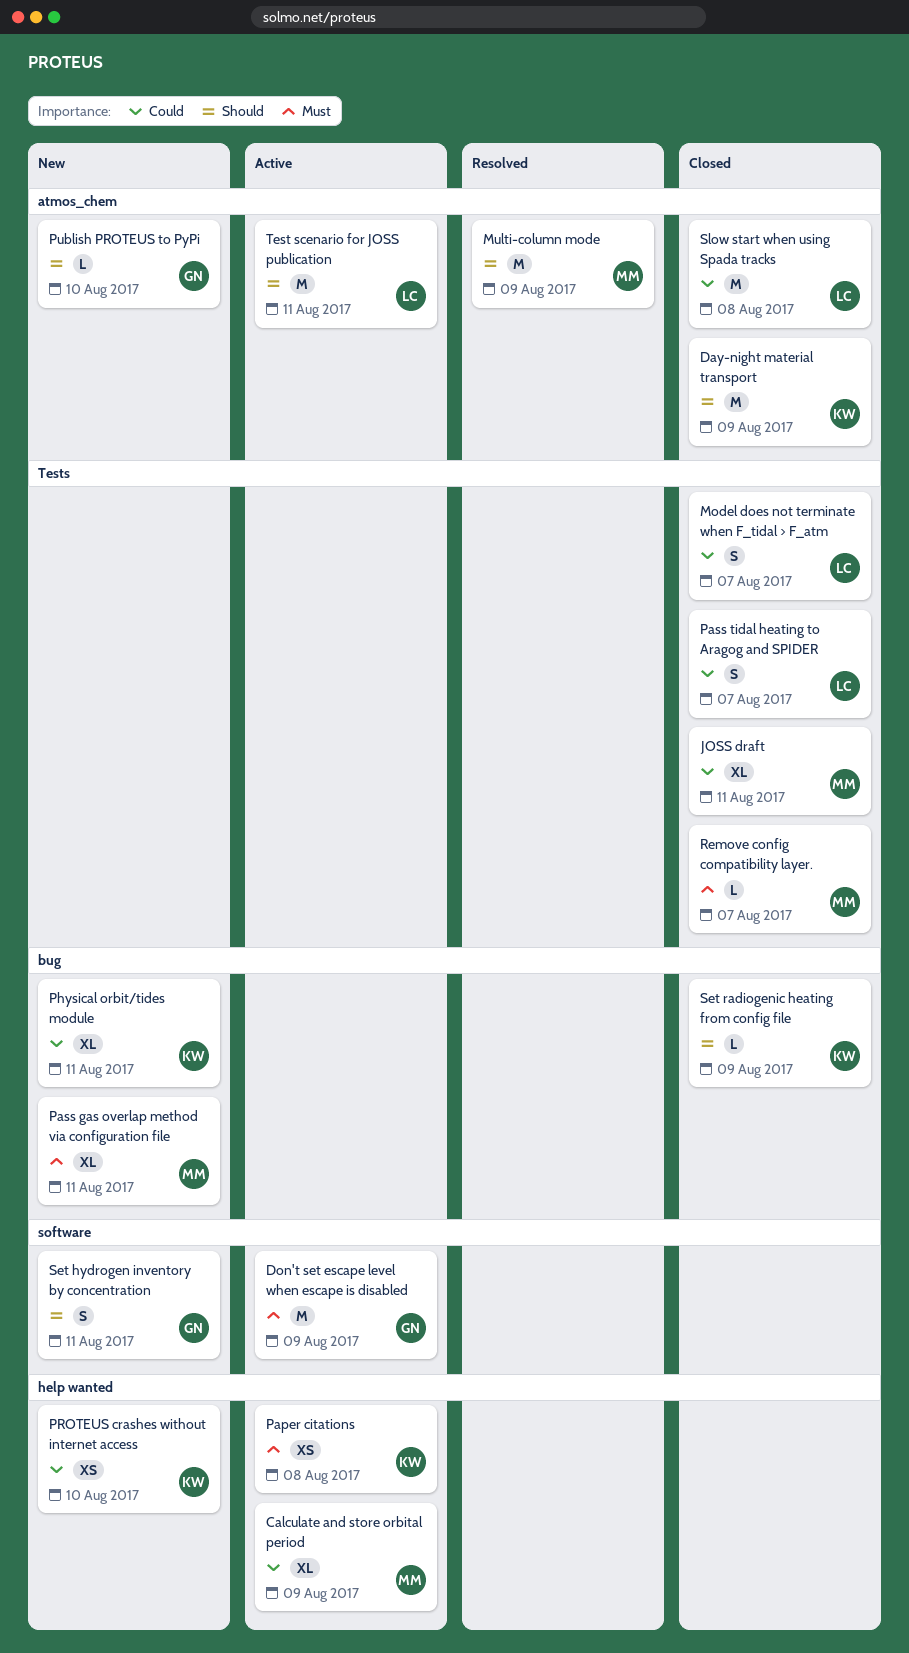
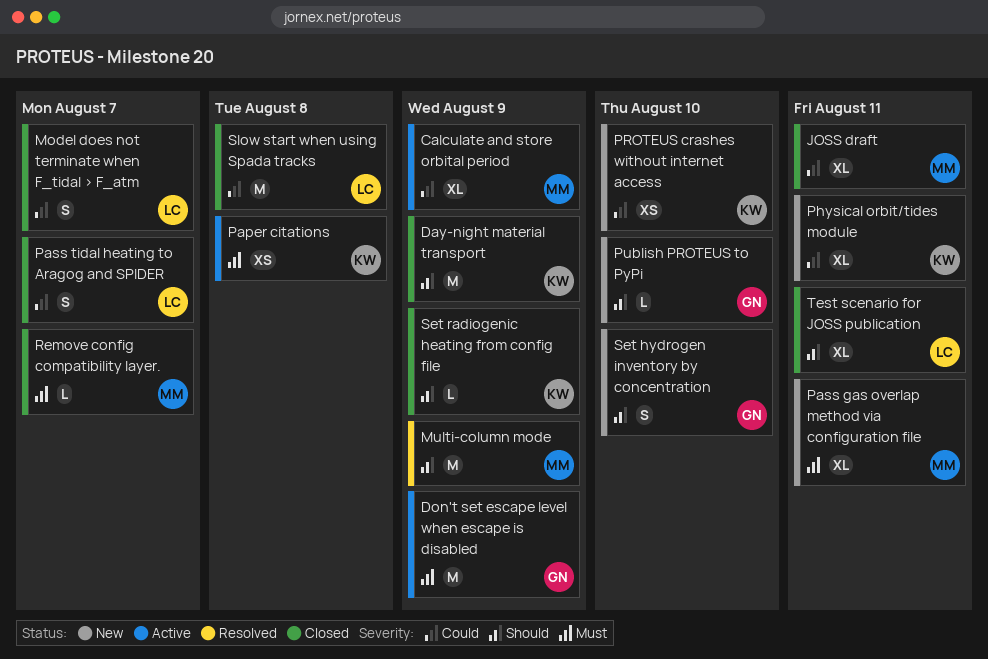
Set hydrogen inventory by concentration, due: Aug 11 -> Aug 10
Test scenario for JOSS publication, status: Active -> Closed
Test scenario for JOSS publication, estimate: M -> XL

